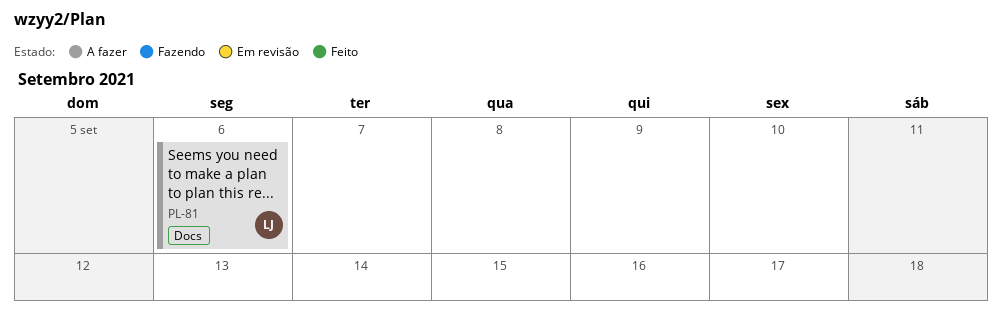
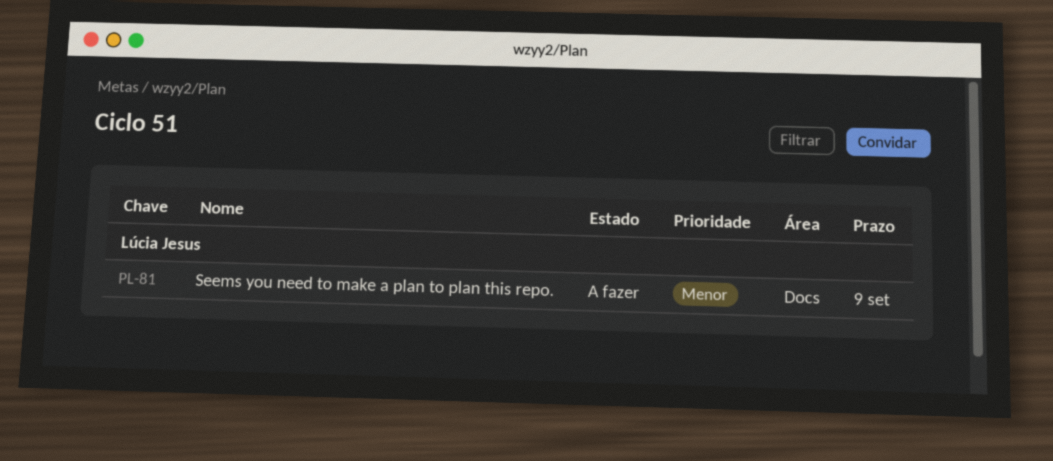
PL-81, due: Sep 6 -> Sep 9

